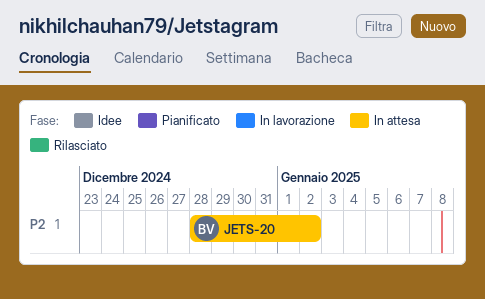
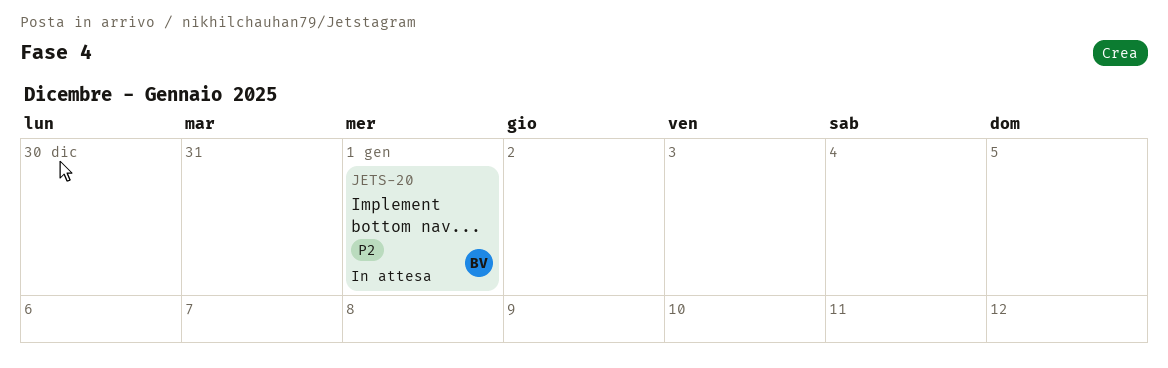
JETS-20, due: Jan 2 -> Jan 1

